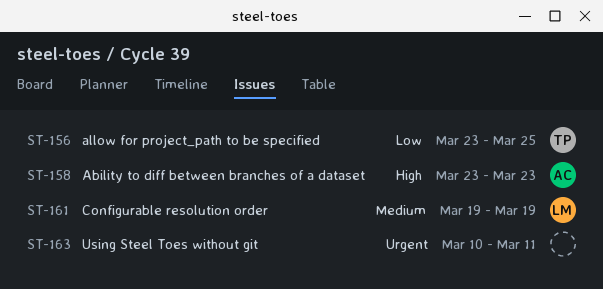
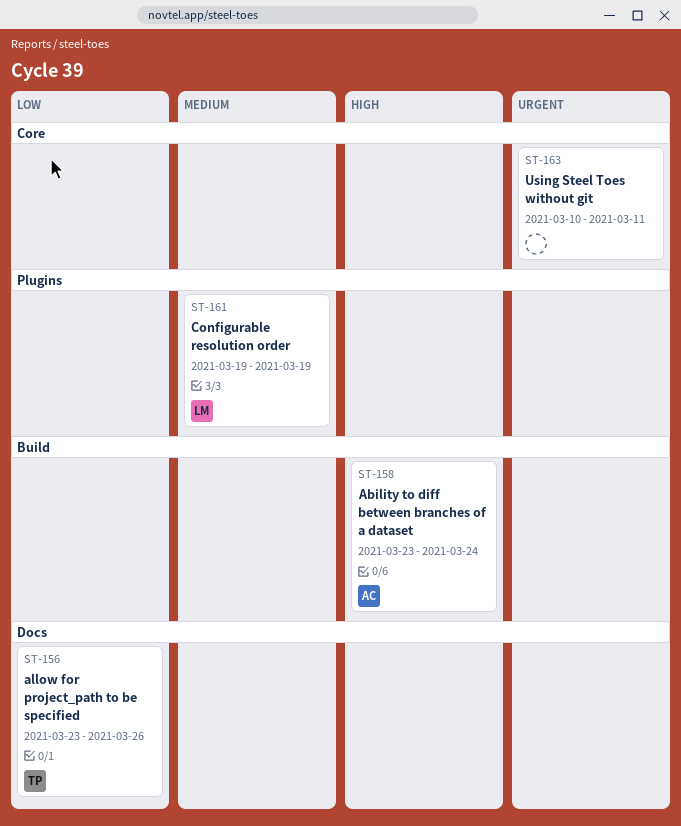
ST-156, due: Mar 25 -> Mar 26
ST-158, due: Mar 23 -> Mar 24

